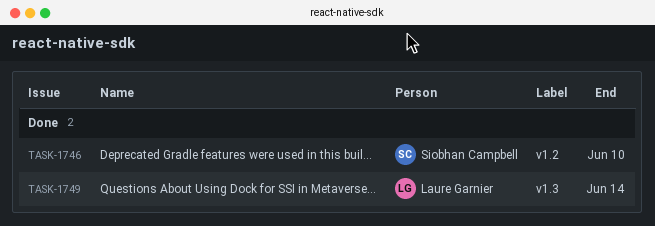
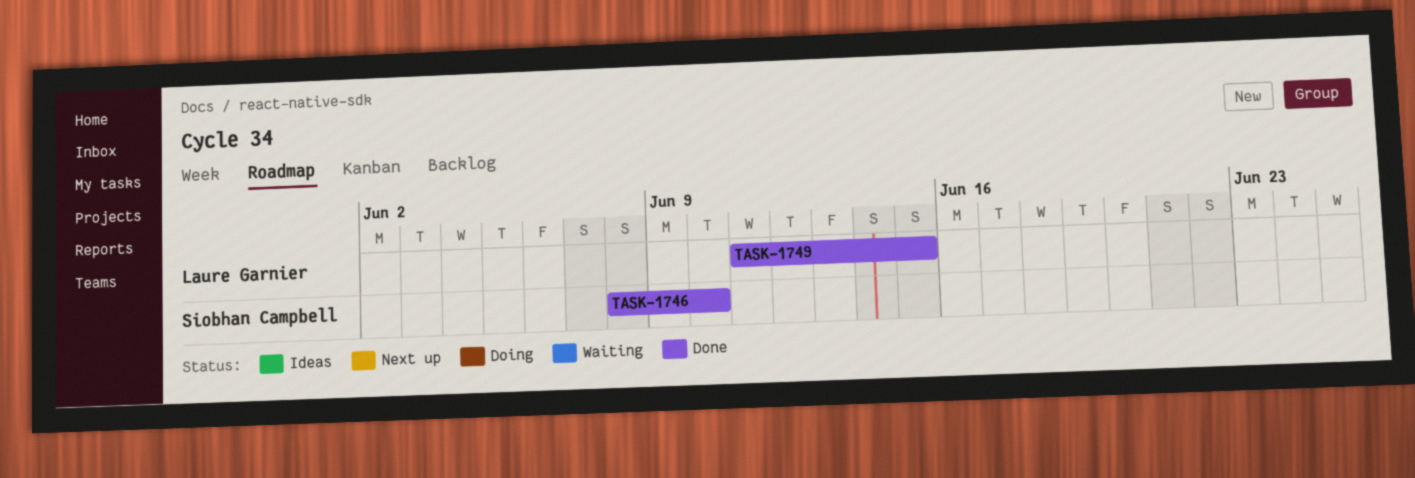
TASK-1749, due: Jun 14 -> Jun 15

